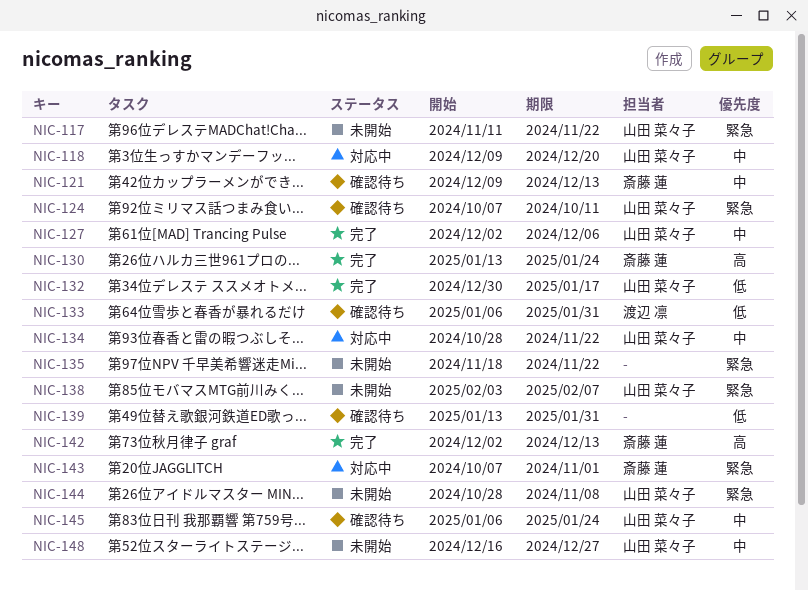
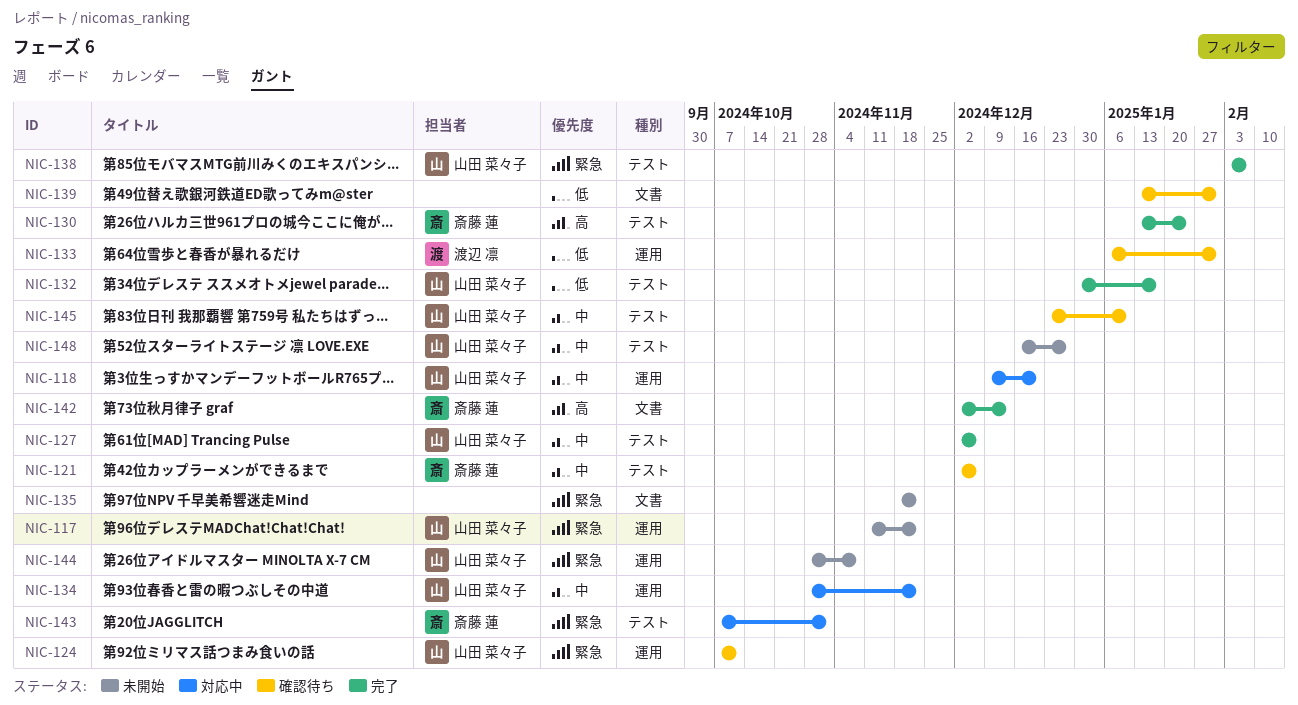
NIC-121, start: Dec 9 -> Dec 2
NIC-121, due: Dec 13 -> Dec 6
NIC-138, status: 未開始 -> 完了
NIC-145, start: Jan 6 -> Dec 23
NIC-145, due: Jan 24 -> Jan 10

